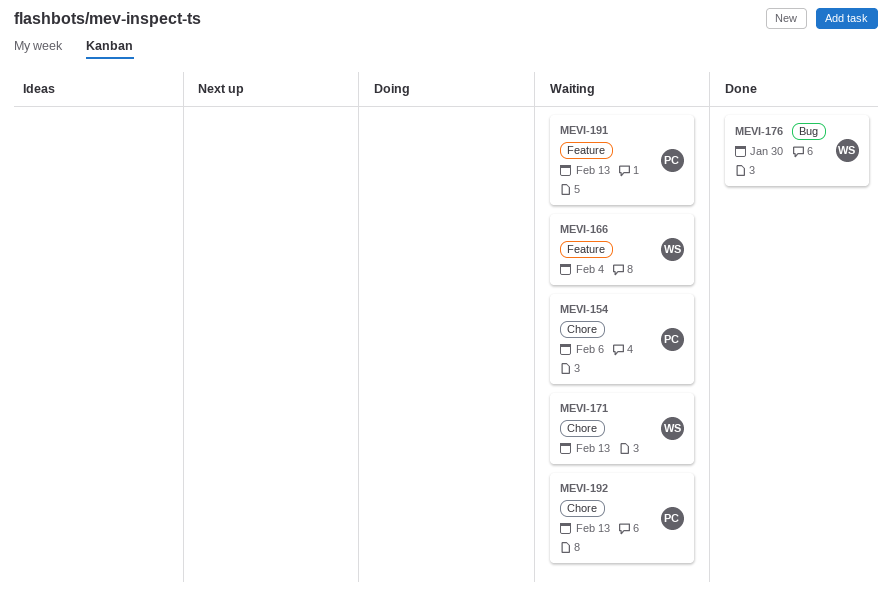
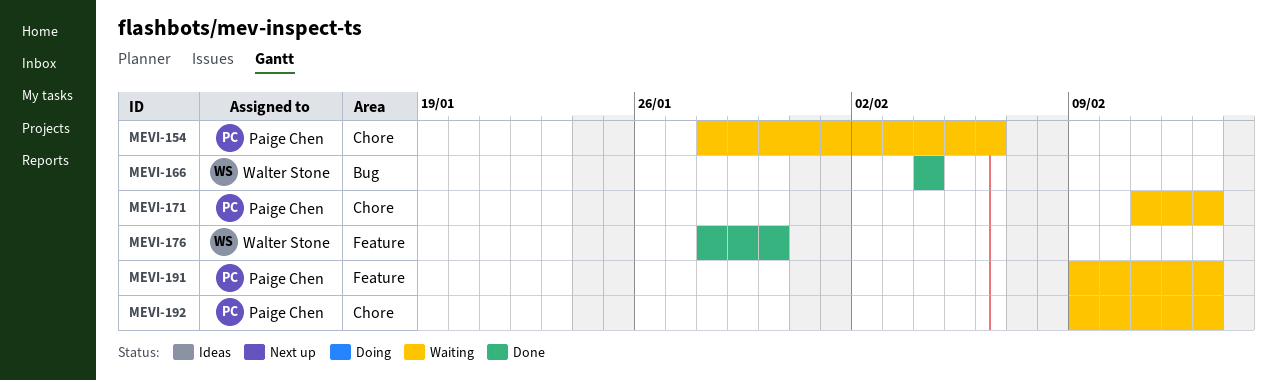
MEVI-166, status: Waiting -> Done
MEVI-166, label: Feature -> Bug
MEVI-171, owner: Walter Stone -> Paige Chen
MEVI-176, label: Bug -> Feature

